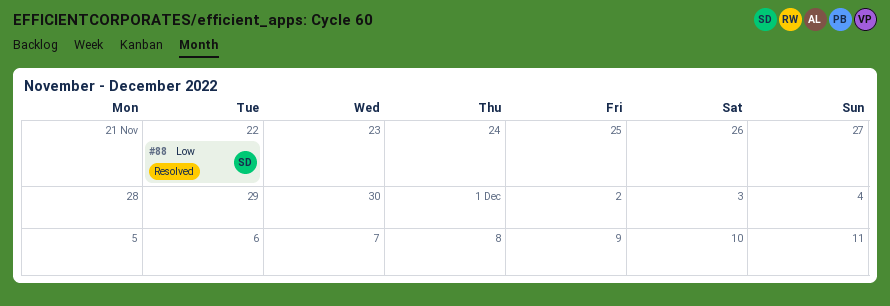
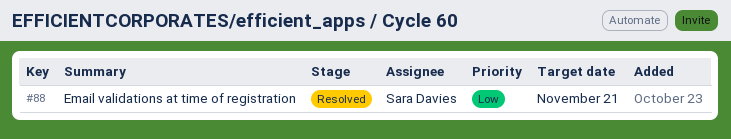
#88, due: Nov 22 -> Nov 21

